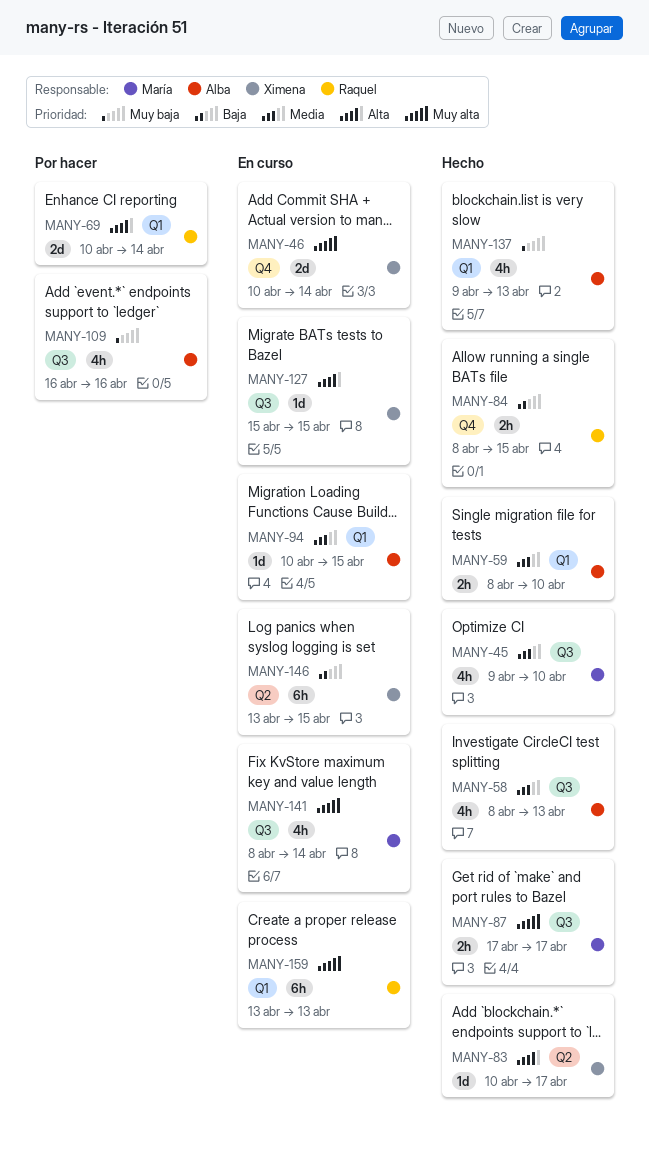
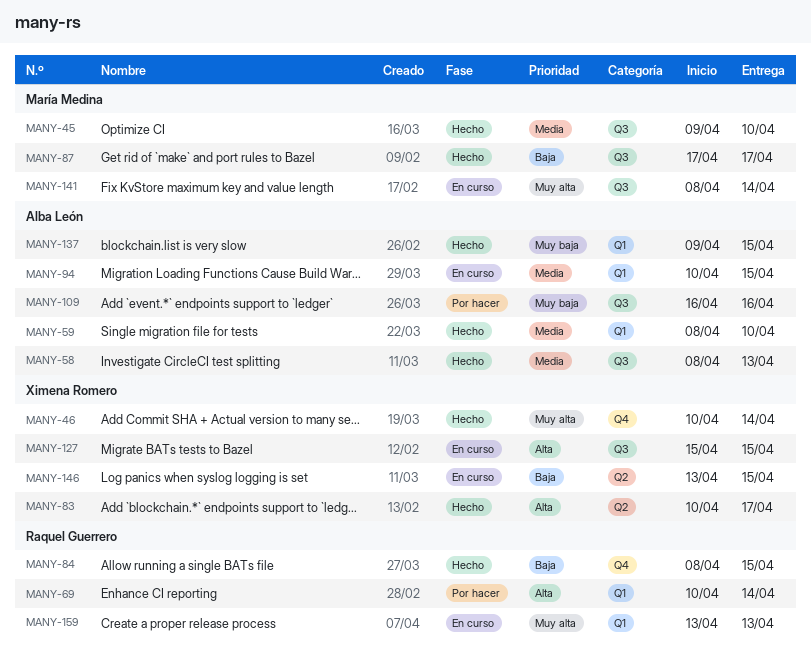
MANY-46, status: En curso -> Hecho
MANY-87, priority: Muy alta -> Baja
MANY-137, due: Apr 13 -> Apr 15

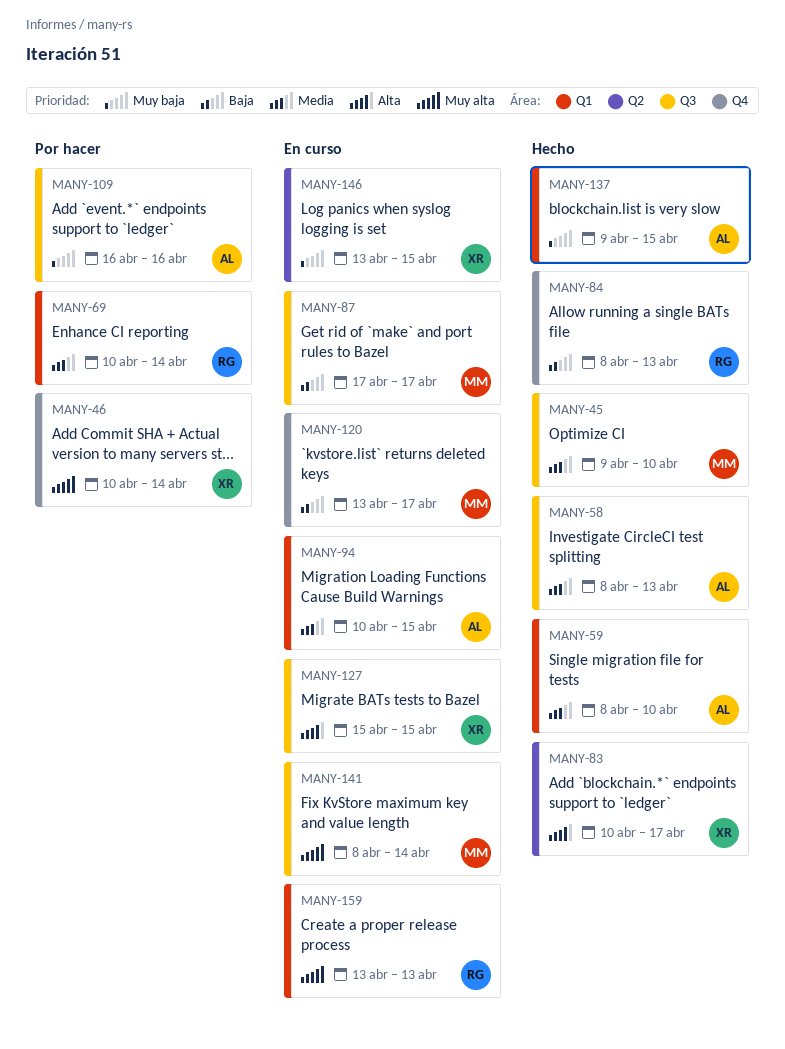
MANY-46, status: Hecho -> Por hacer
MANY-69, priority: Alta -> Media
MANY-84, due: Apr 15 -> Apr 13
MANY-87, status: Hecho -> En curso
MANY-120: none -> present
MANY-146, priority: Baja -> Muy baja

